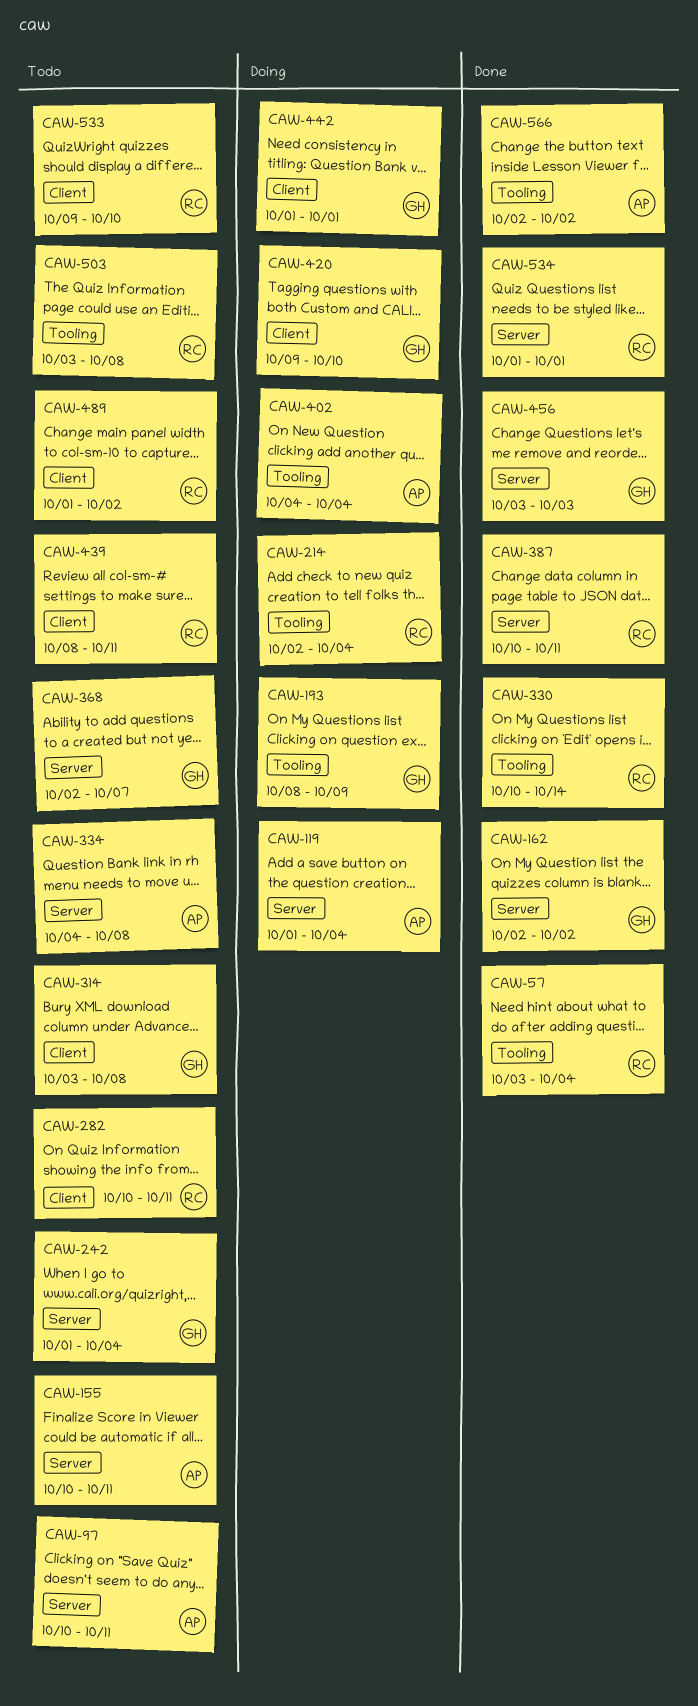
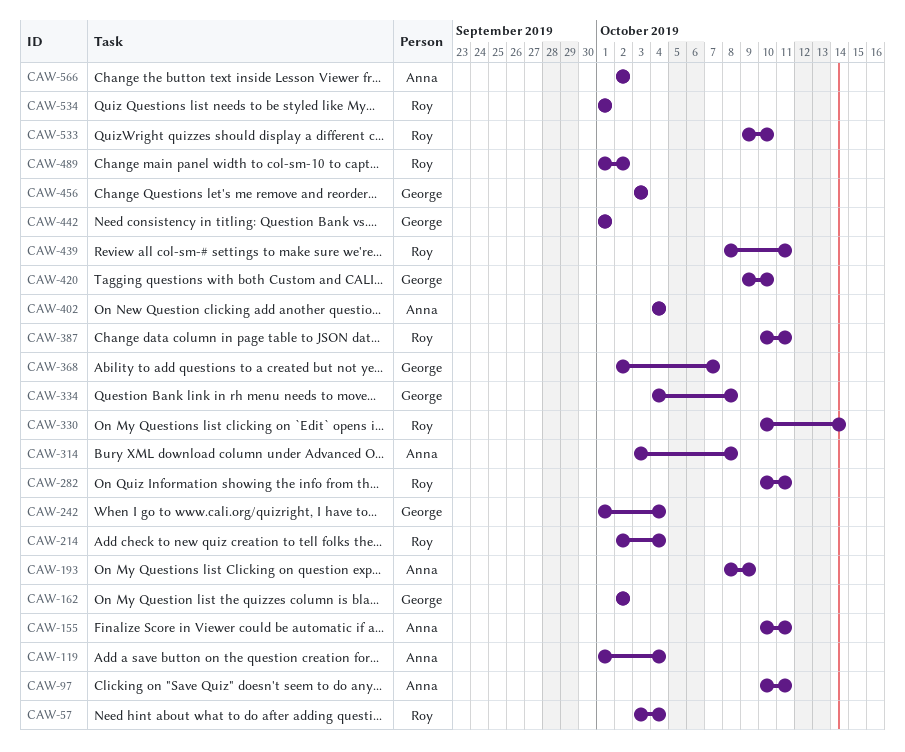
CAW-193, owner: George -> Anna
CAW-314, owner: George -> Anna
CAW-334, owner: Anna -> George
CAW-503: present -> none

